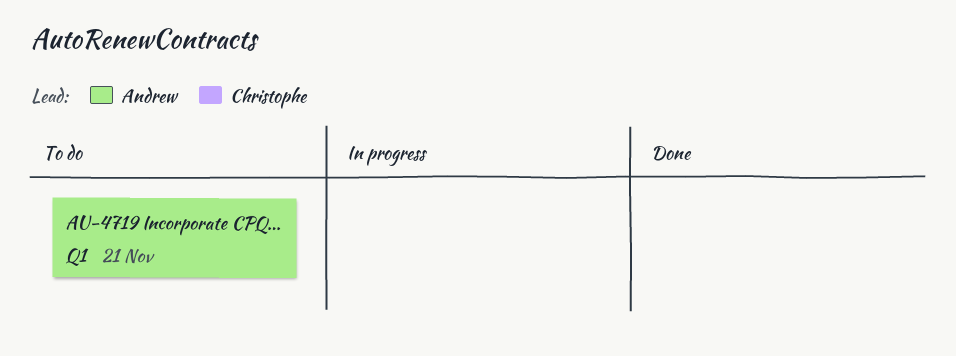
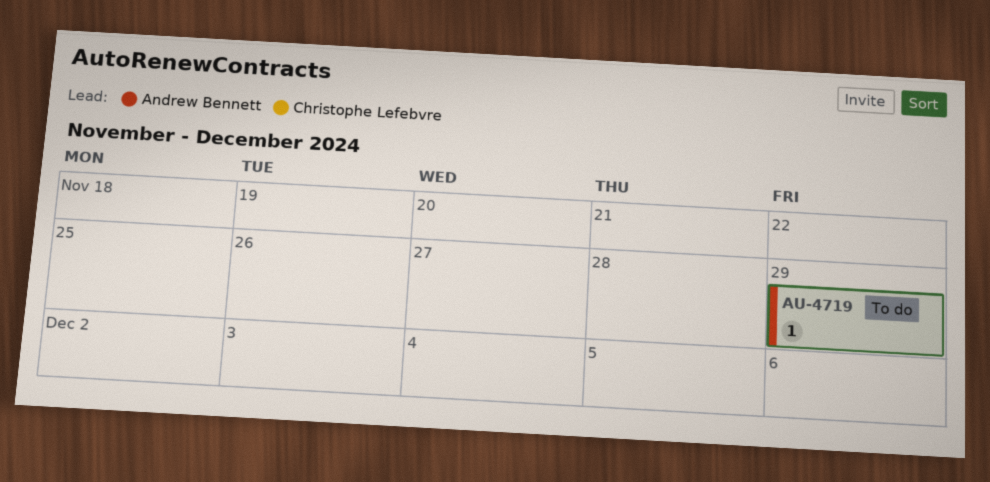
AU-4719, due: Nov 21 -> Nov 29

